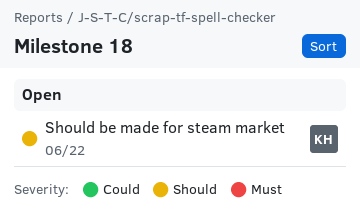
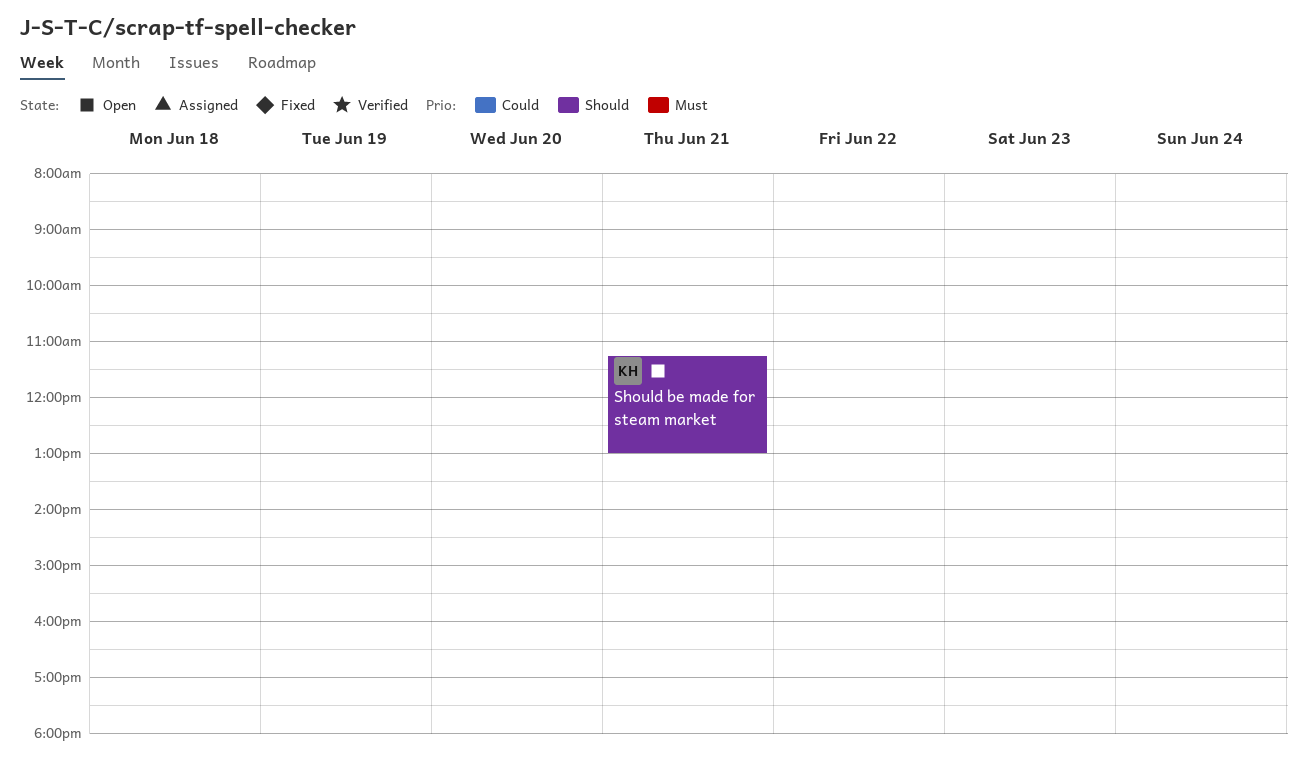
Should be made for steam market, day: Jun 22 -> Jun 21

